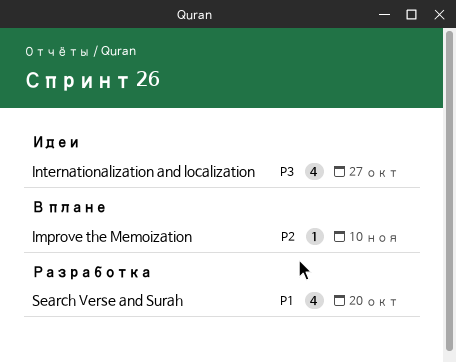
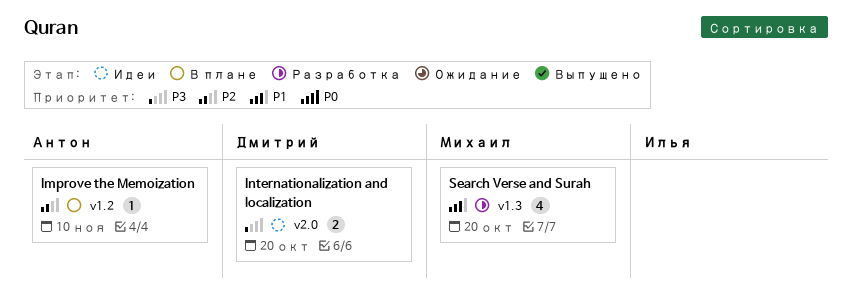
Internationalization and localization, estimate: 4 -> 2
Internationalization and localization, due: Oct 27 -> Oct 20

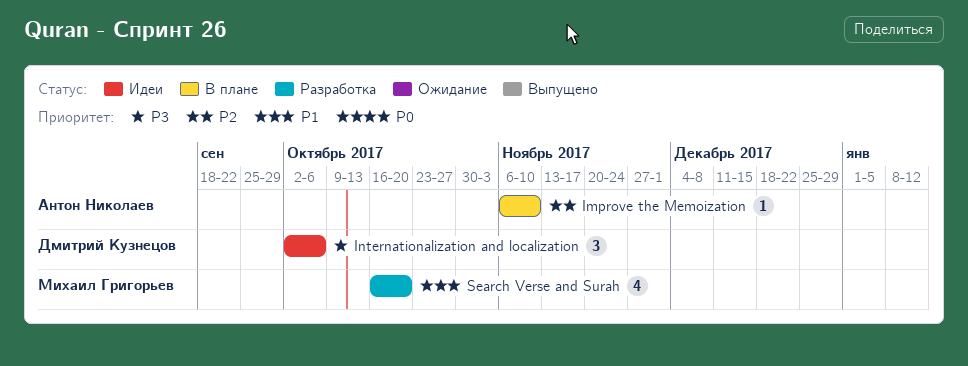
Internationalization and localization, estimate: 2 -> 3
Internationalization and localization, due: Oct 20 -> Oct 6

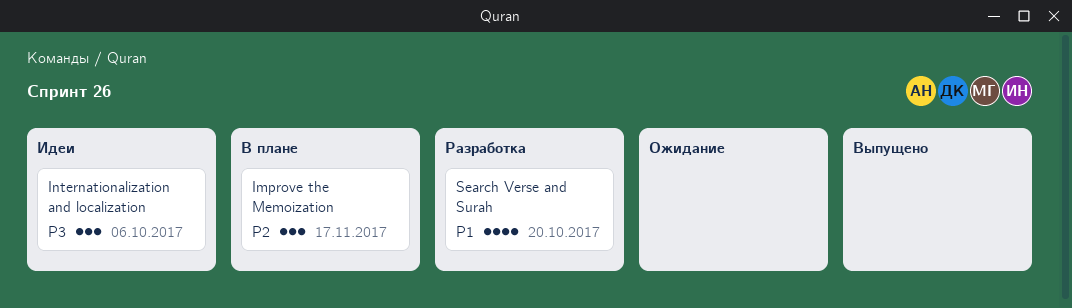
Improve the Memoization, estimate: 1 -> 3
Improve the Memoization, due: Nov 10 -> Nov 17

